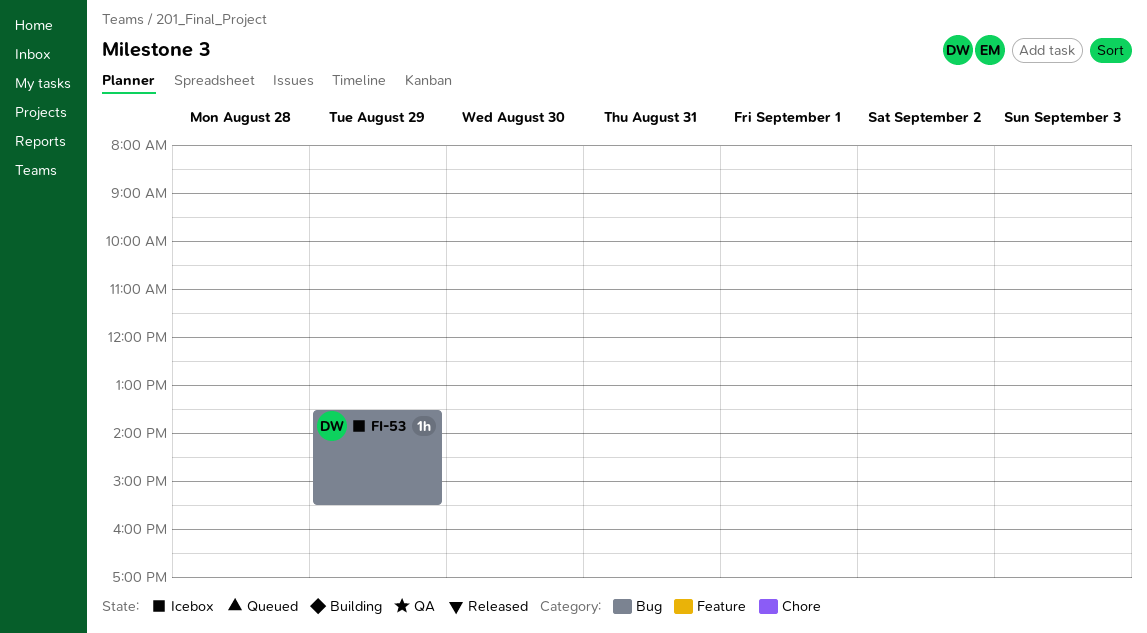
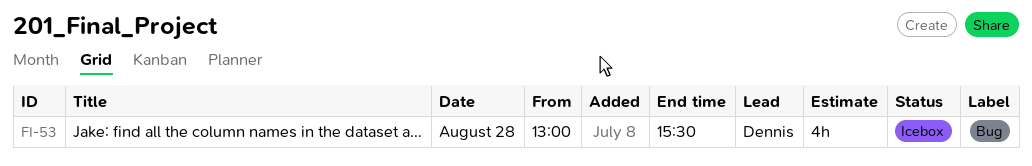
FI-53, estimate: 1h -> 4h
FI-53, day: Aug 29 -> Aug 28
FI-53, begins: 13:30 -> 13:00

